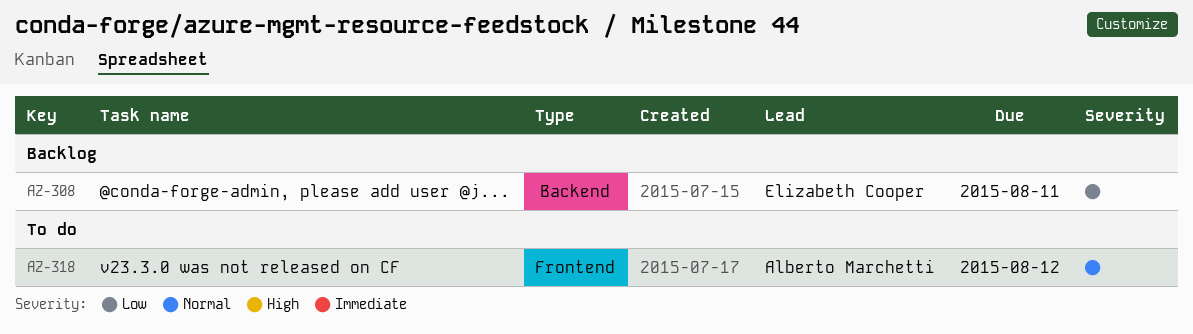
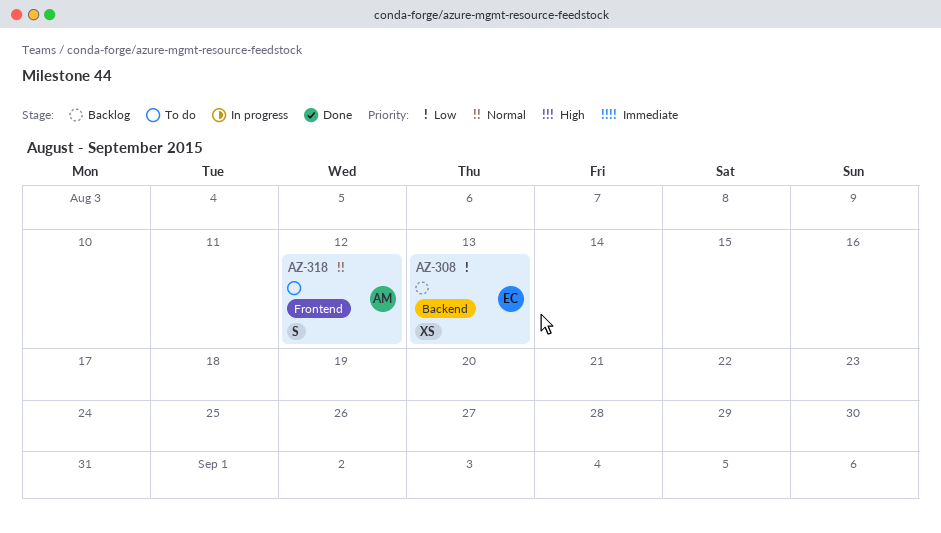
AZ-308, due: Aug 11 -> Aug 13

